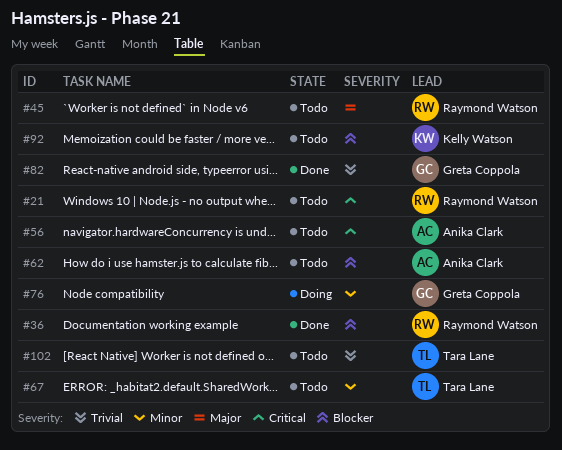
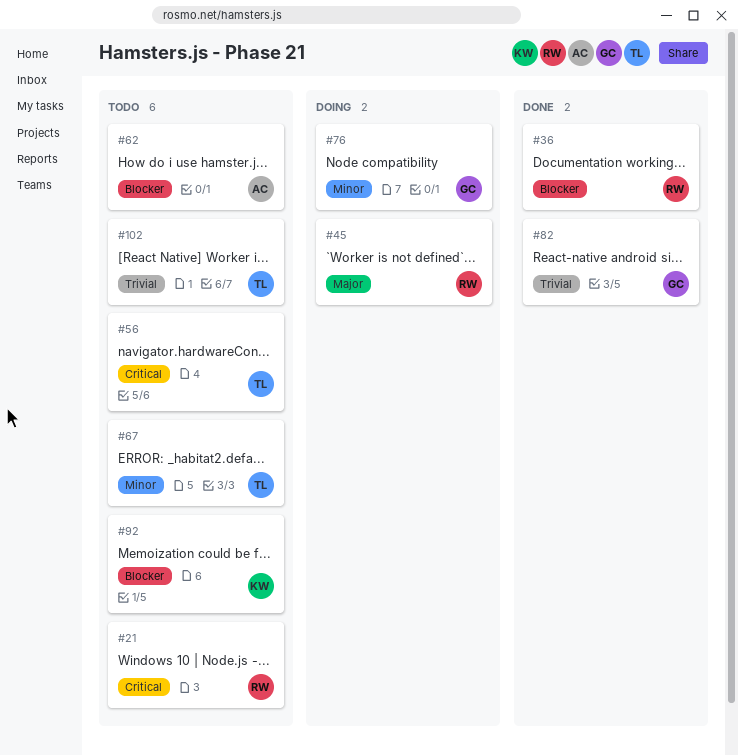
#45, status: Todo -> Doing
#56, owner: Anika Clark -> Tara Lane

